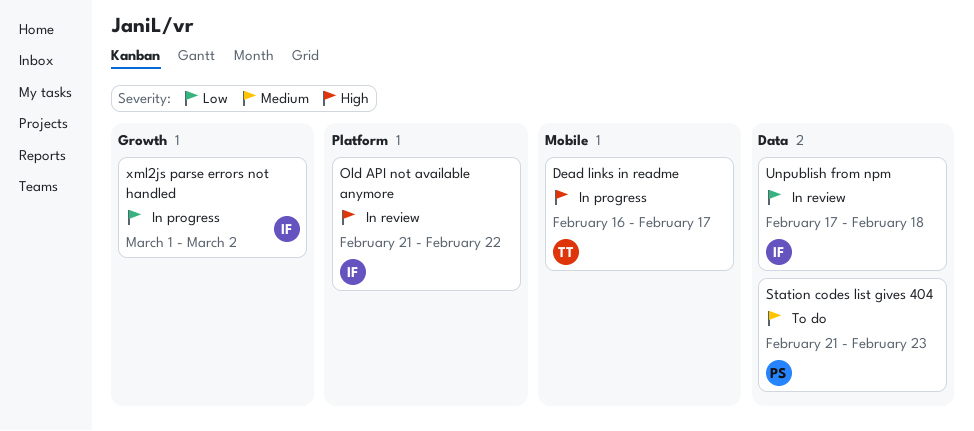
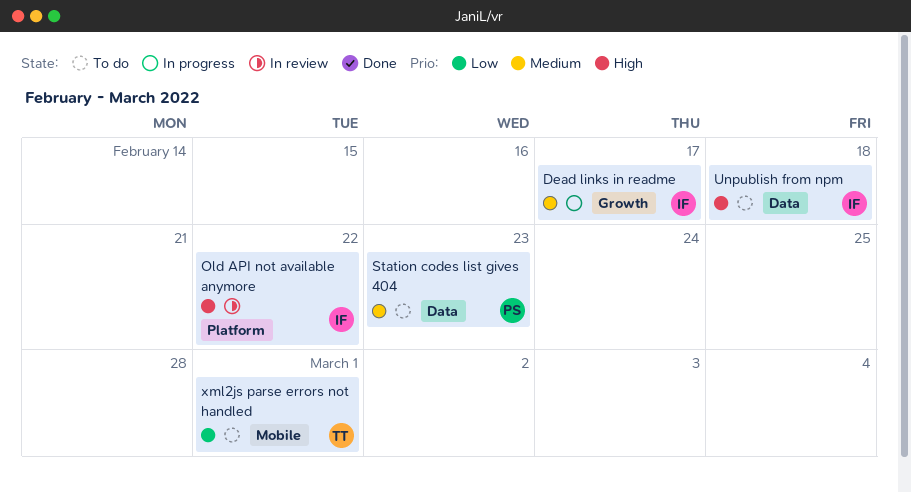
Dead links in readme, owner: TT -> IF
Dead links in readme, priority: High -> Medium
Dead links in readme, label: Mobile -> Growth
Unpublish from npm, status: In review -> To do
Unpublish from npm, priority: Low -> High
xml2js parse errors not handled, status: In progress -> To do
xml2js parse errors not handled, owner: IF -> TT
xml2js parse errors not handled, label: Growth -> Mobile
xml2js parse errors not handled, due: Mar 2 -> Mar 1

